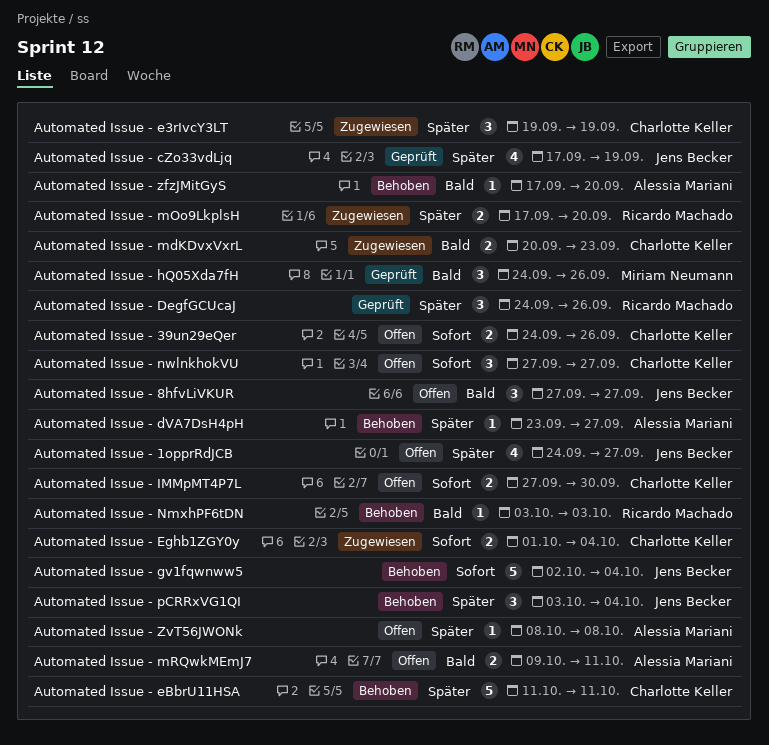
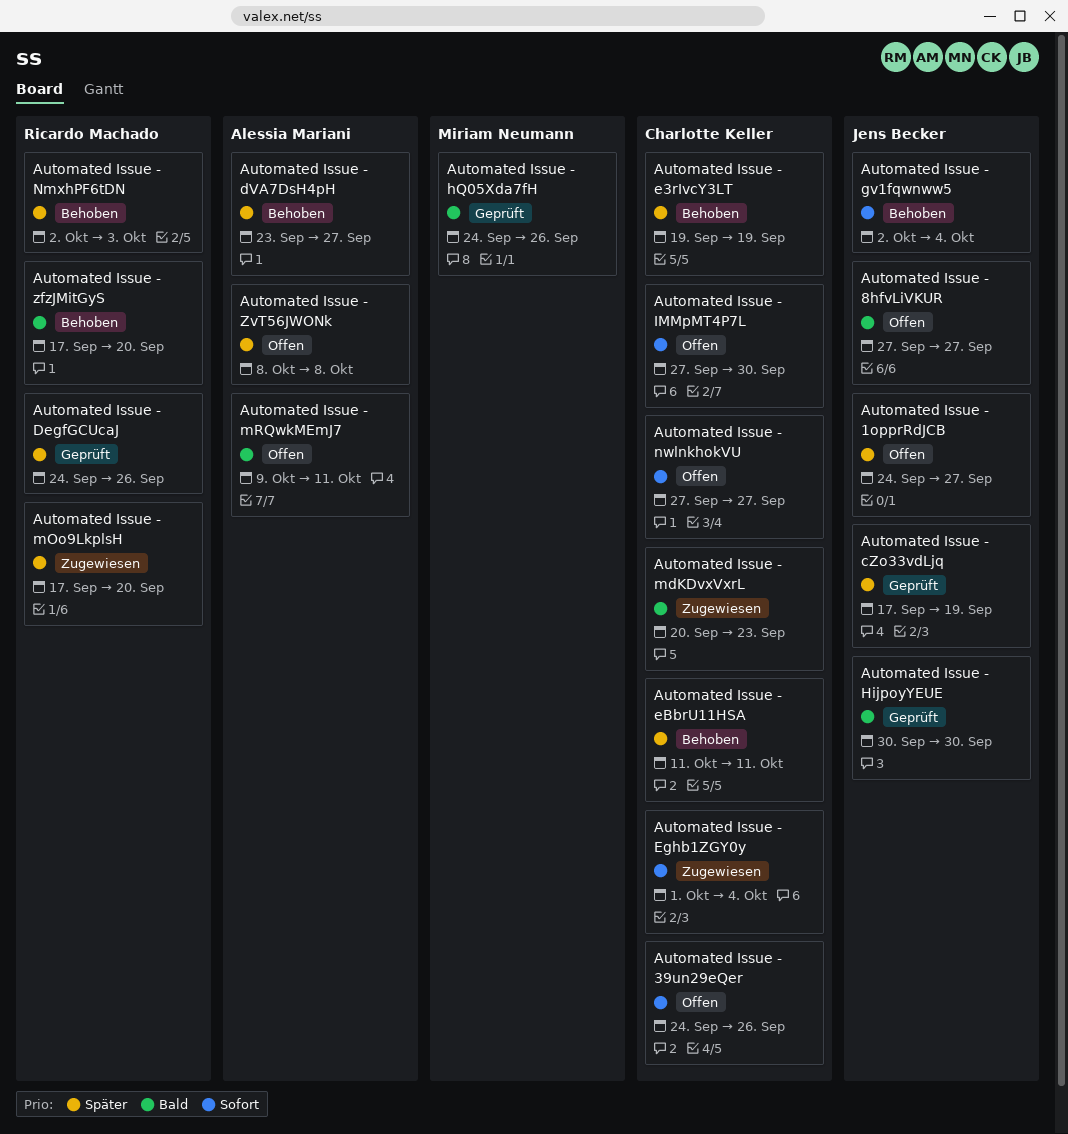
Automated Issue - e3rIvcY3LT, status: Zugewiesen -> Behoben
Automated Issue - HijpoyYEUE: none -> present
Automated Issue - NmxhPF6tDN, priority: Bald -> Später
Automated Issue - NmxhPF6tDN, start: Oct 3 -> Oct 2
Automated Issue - pCRRxVG1QI: present -> none
Automated Issue - zfzJMitGyS, owner: Alessia Mariani -> Ricardo Machado

